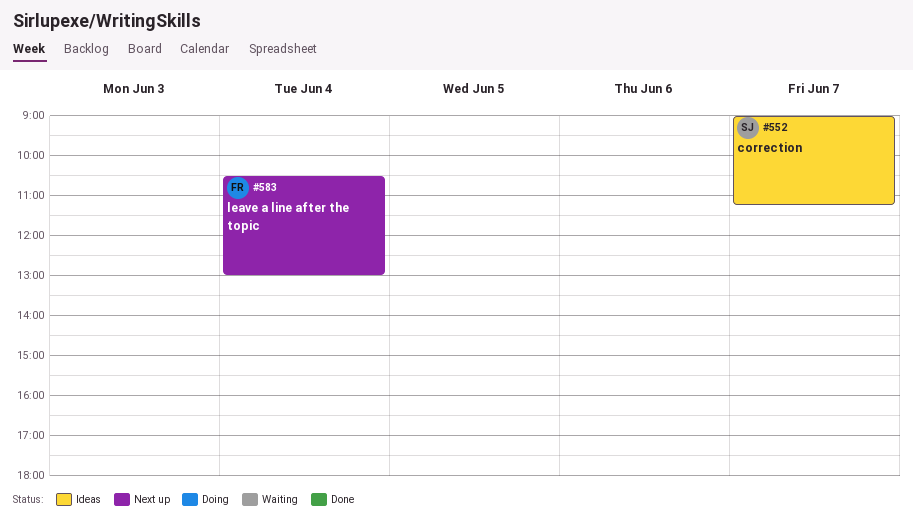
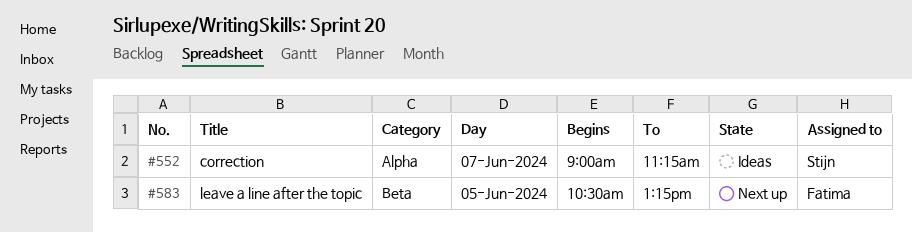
#583, day: Jun 4 -> Jun 5
#583, ends: 13:00 -> 13:15

